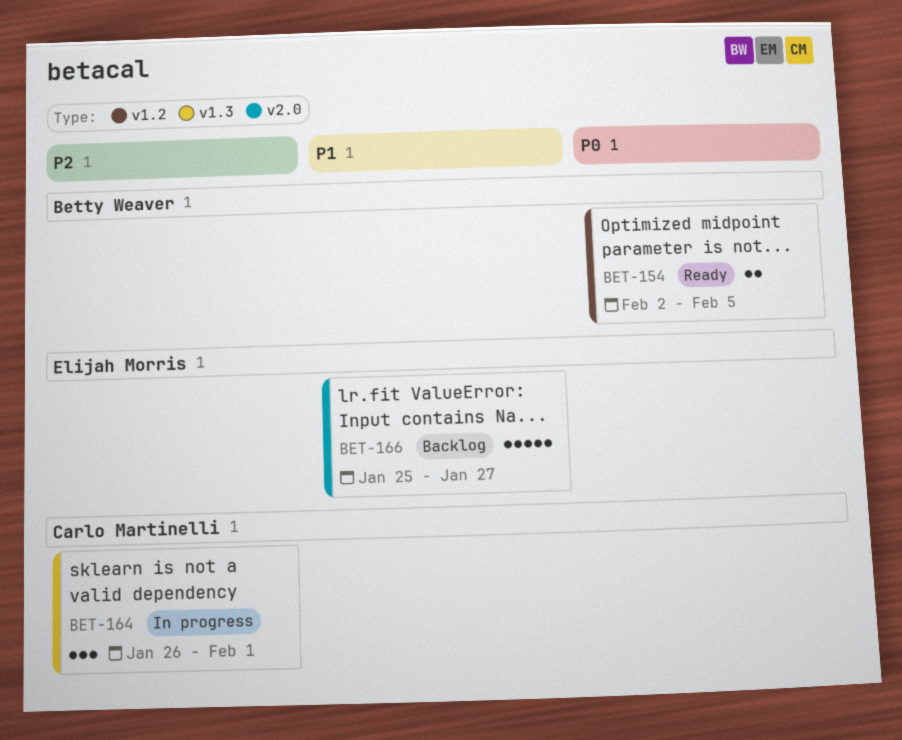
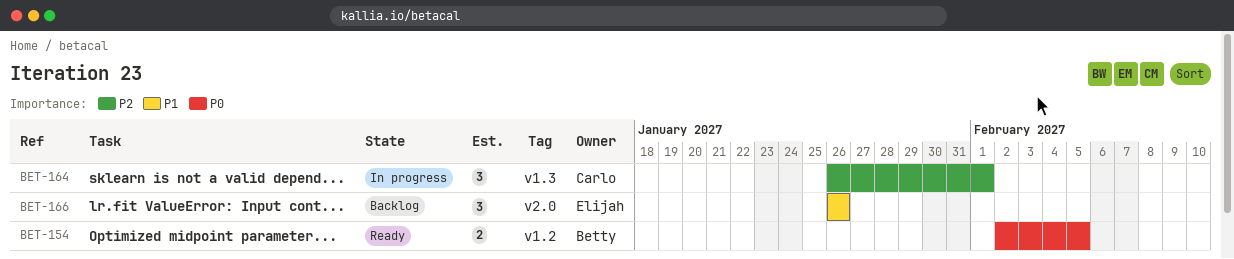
BET-166, estimate: 5 -> 3
BET-166, start: Jan 25 -> Jan 26
BET-166, due: Jan 27 -> Jan 26

